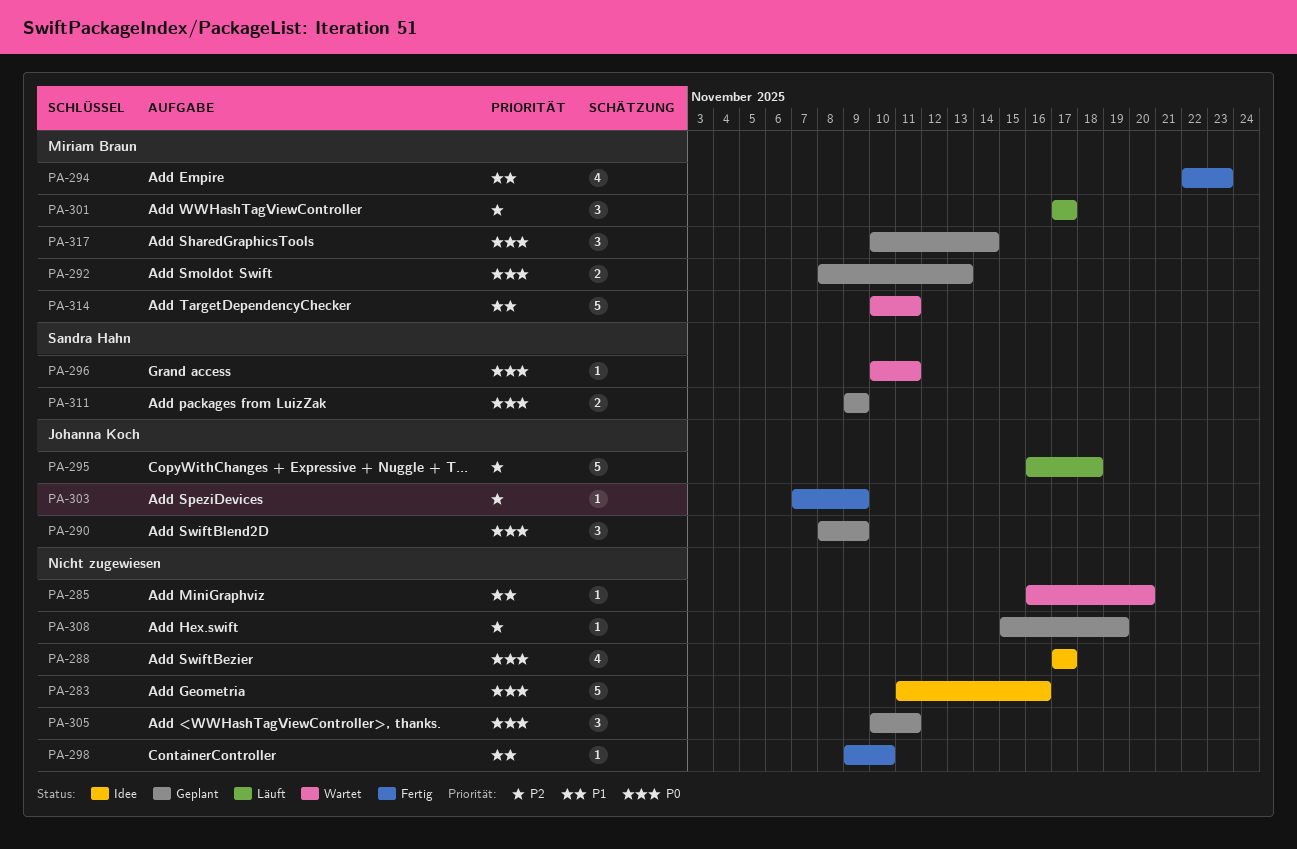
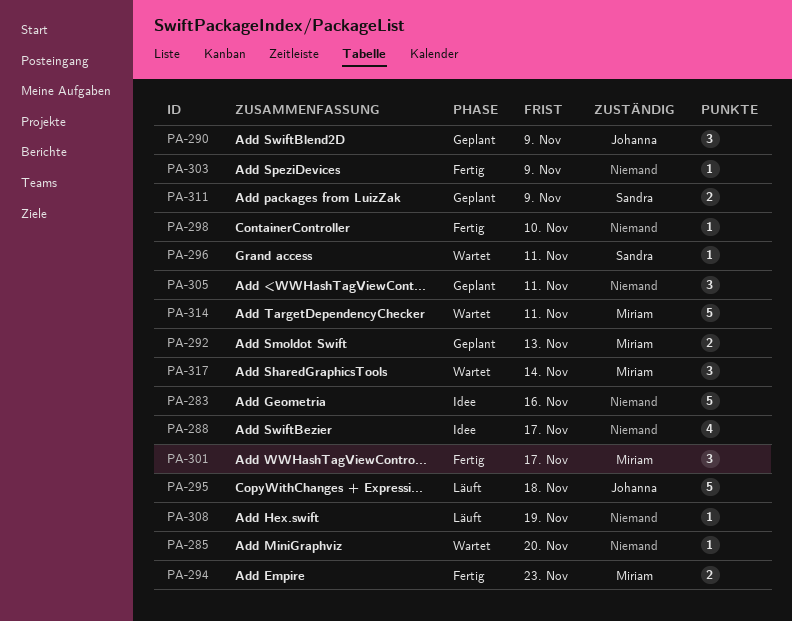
PA-294, estimate: 4 -> 2
PA-301, status: Läuft -> Fertig
PA-303, owner: Johanna Koch -> none
PA-308, status: Geplant -> Läuft
PA-317, status: Geplant -> Wartet

